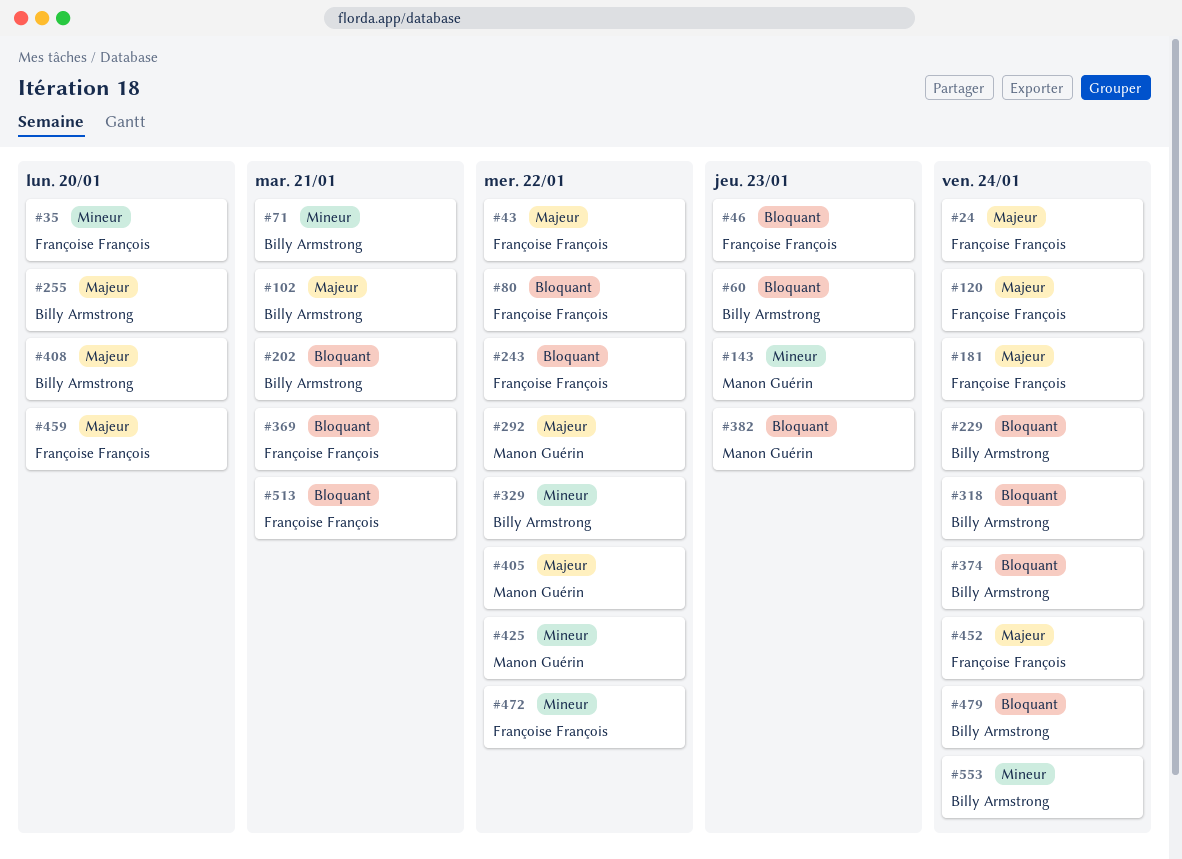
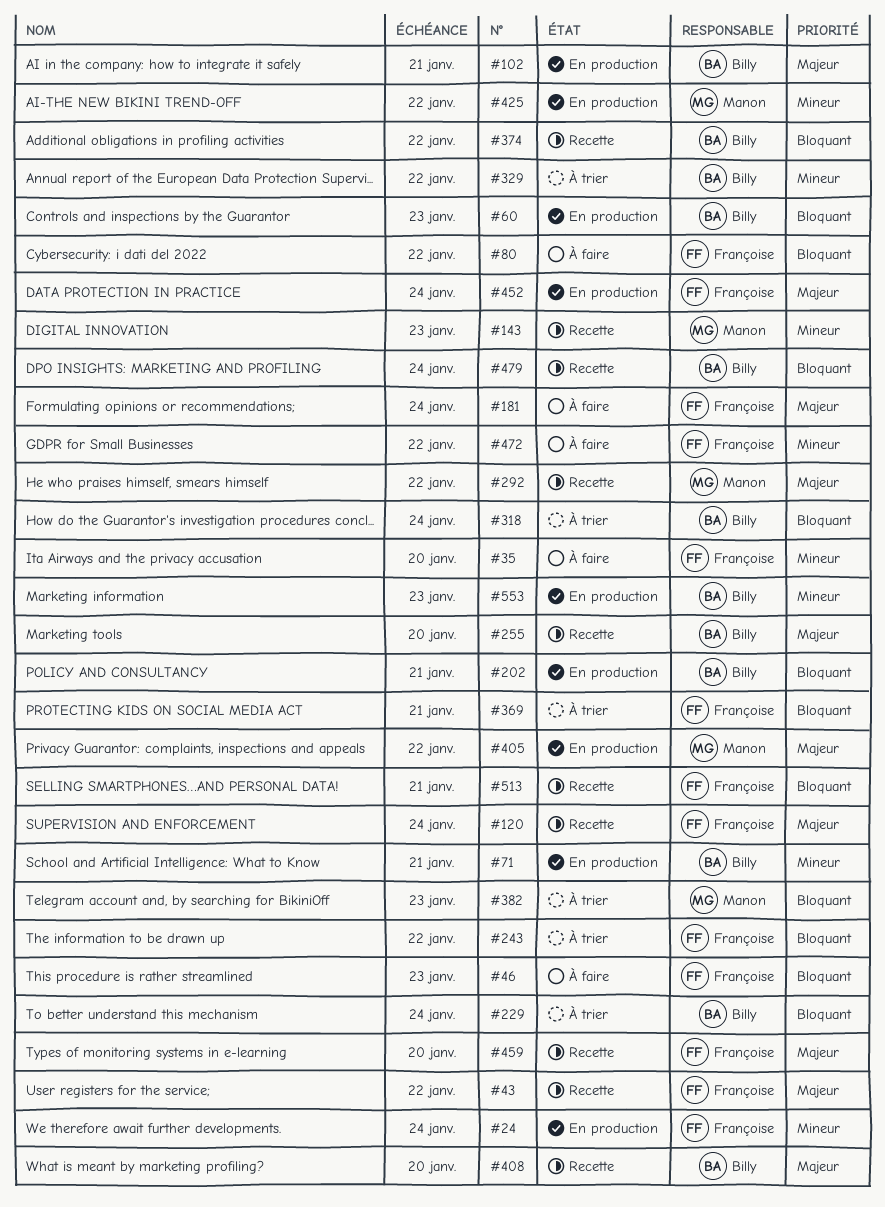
#24, priority: Majeur -> Mineur
#374, due: Jan 24 -> Jan 22
#553, due: Jan 24 -> Jan 23

